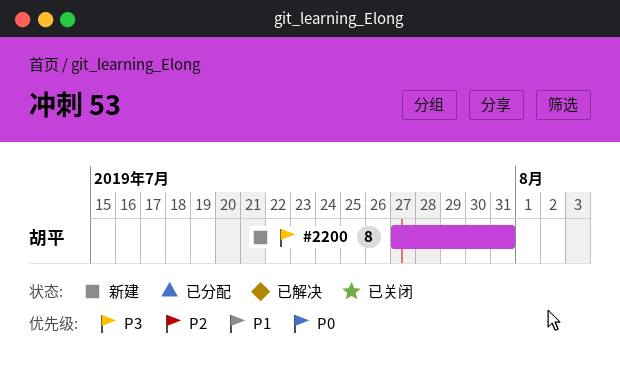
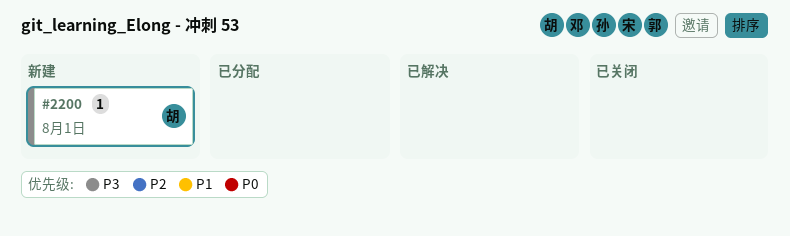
#2200, estimate: 8 -> 1
#2200, due: Jul 31 -> Aug 1

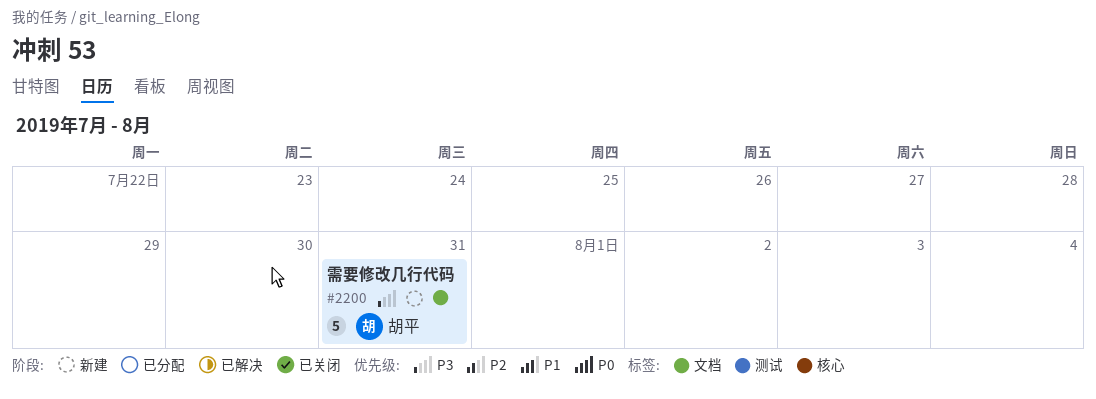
#2200, estimate: 1 -> 5
#2200, due: Aug 1 -> Jul 31

